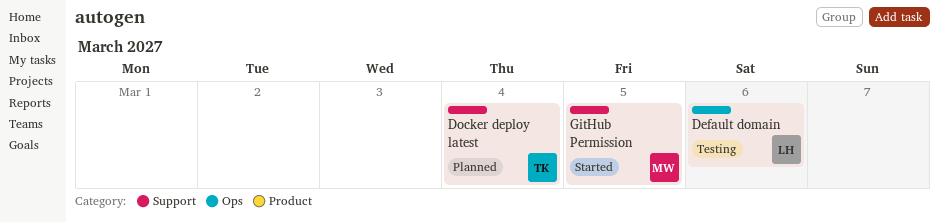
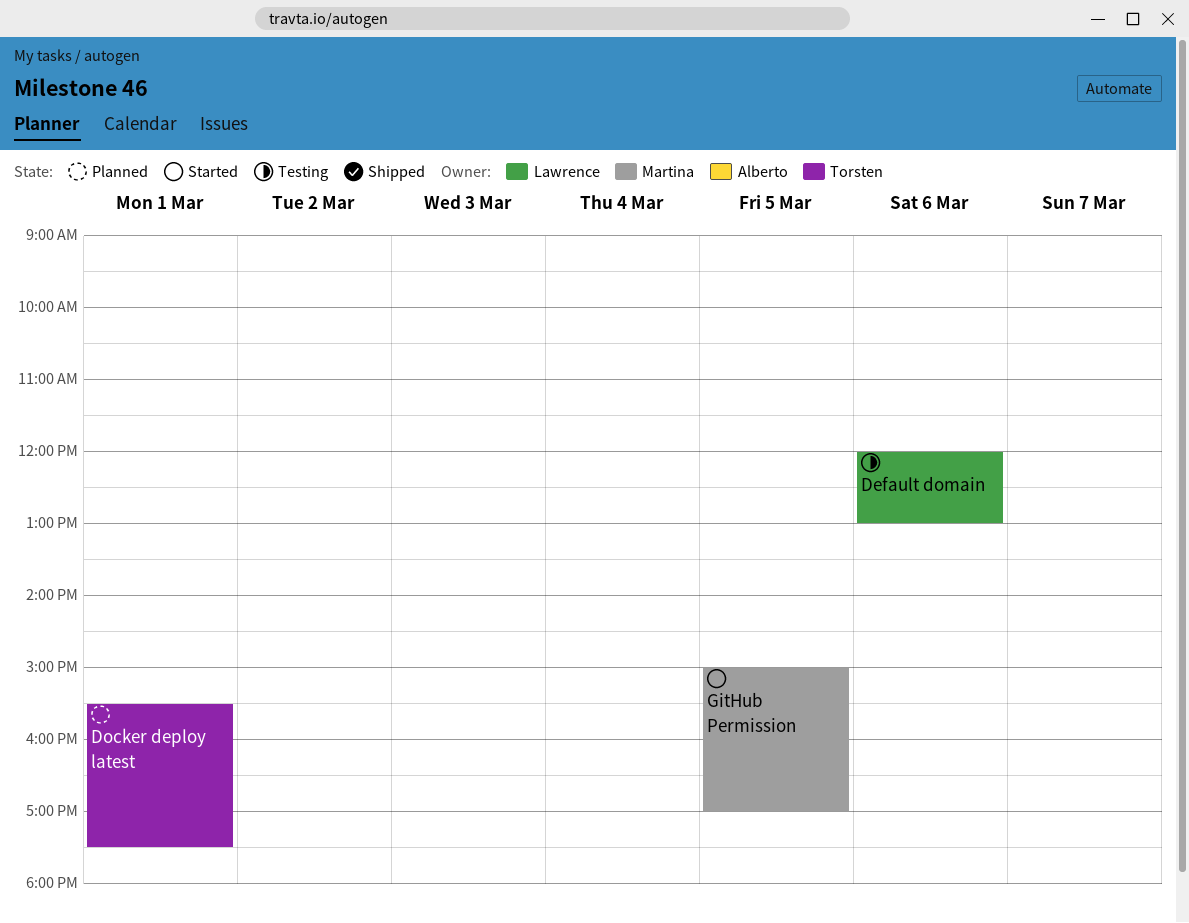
Docker deploy latest, day: Mar 4 -> Mar 1

